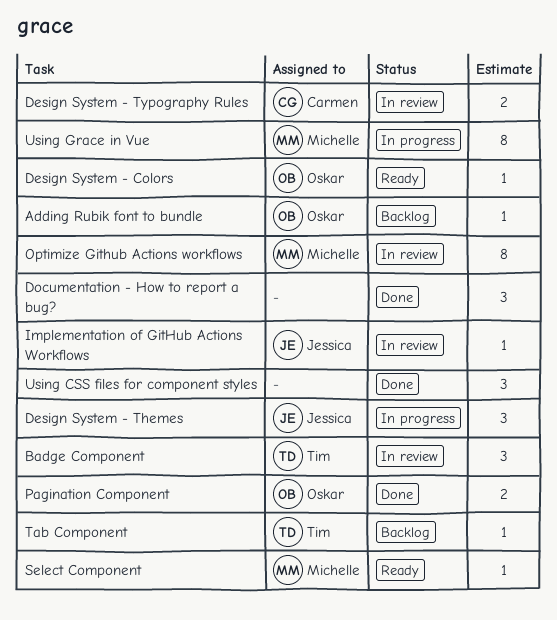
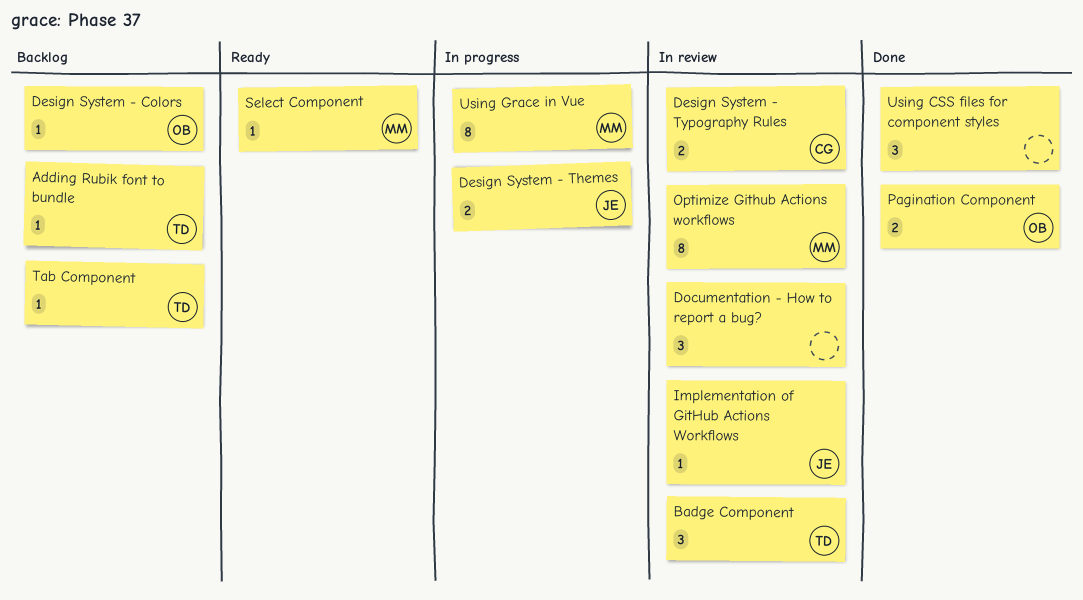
Adding Rubik font to bundle, owner: Oskar -> Tim
Design System - Colors, status: Ready -> Backlog
Design System - Themes, estimate: 3 -> 2
Documentation - How to report a bug?, status: Done -> In review

